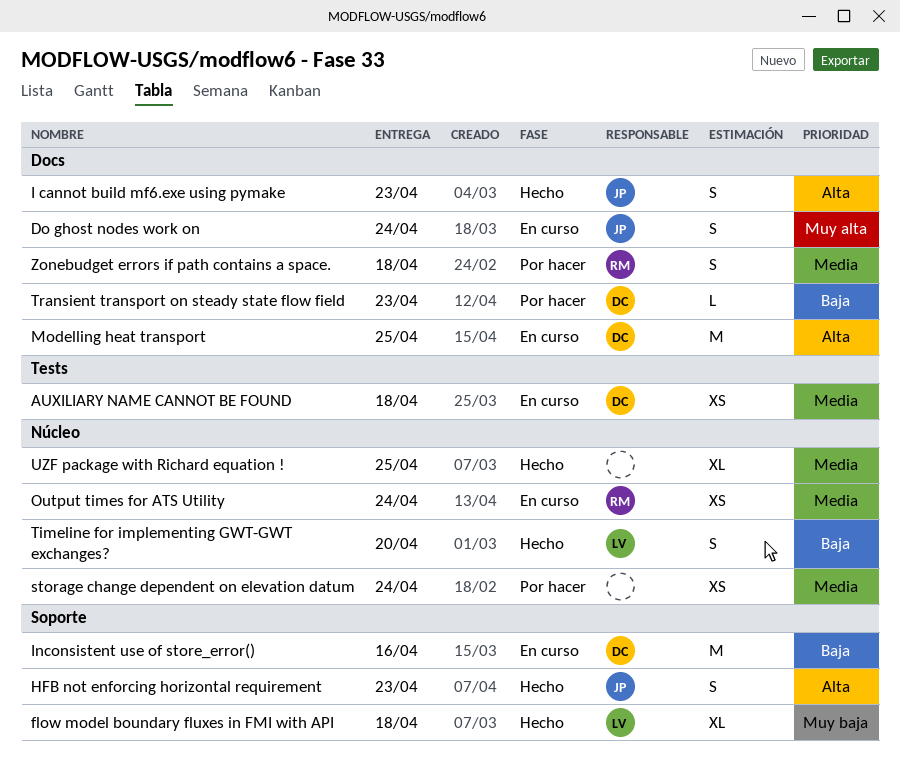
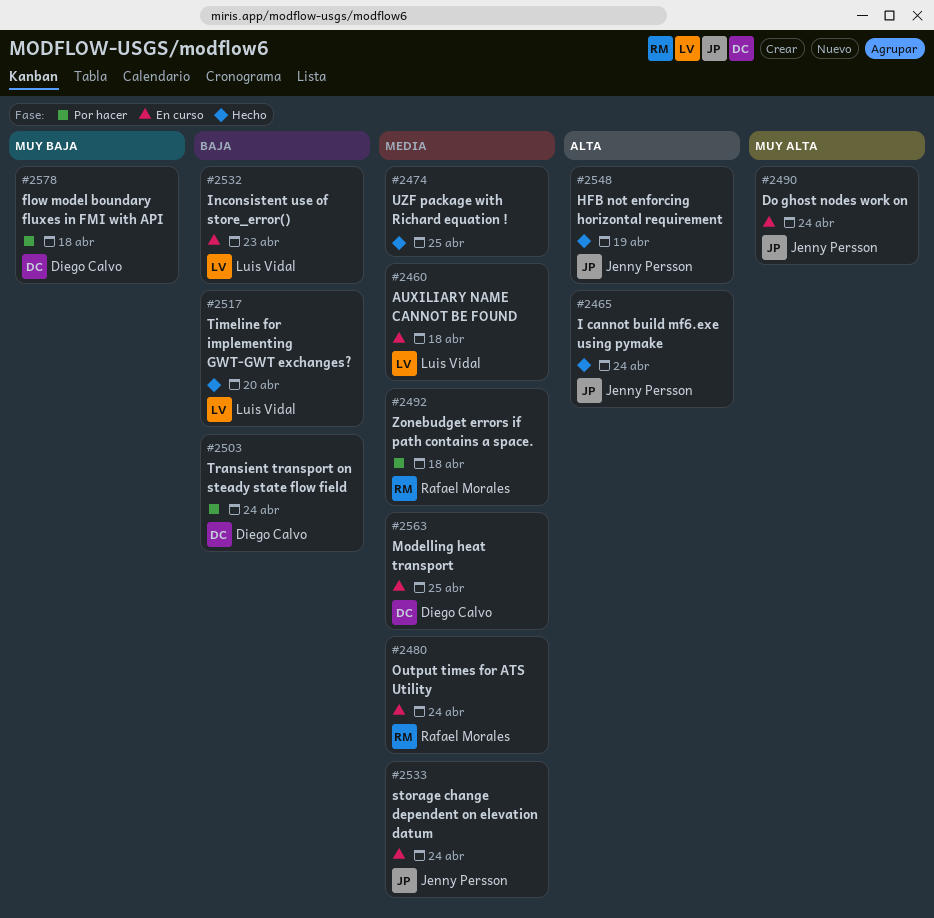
AUXILIARY NAME CANNOT BE FOUND, owner: Diego Calvo -> Luis Vidal
flow model boundary fluxes in FMI with API, status: Hecho -> Por hacer
flow model boundary fluxes in FMI with API, owner: Luis Vidal -> Diego Calvo
HFB not enforcing horizontal requirement, due: Apr 23 -> Apr 19
I cannot build mf6.exe using pymake, due: Apr 23 -> Apr 24
Inconsistent use of store_error(), owner: Diego Calvo -> Luis Vidal
Inconsistent use of store_error(), due: Apr 16 -> Apr 23
Modelling heat transport, priority: Alta -> Media
storage change dependent on elevation datum, status: Por hacer -> En curso
storage change dependent on elevation datum, owner: none -> Jenny Persson
Transient transport on steady state flow field, due: Apr 23 -> Apr 24

